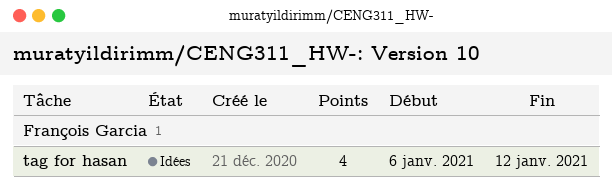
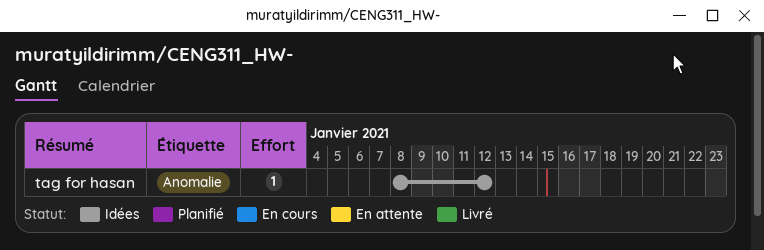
tag for hasan, estimate: 4 -> 1
tag for hasan, start: Jan 6 -> Jan 8

